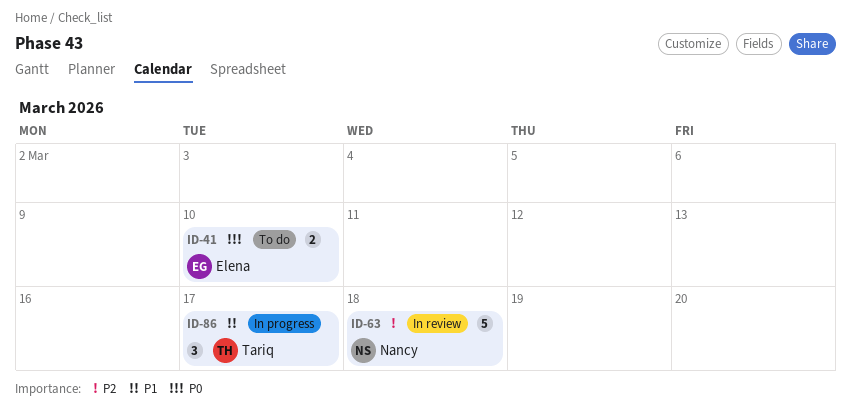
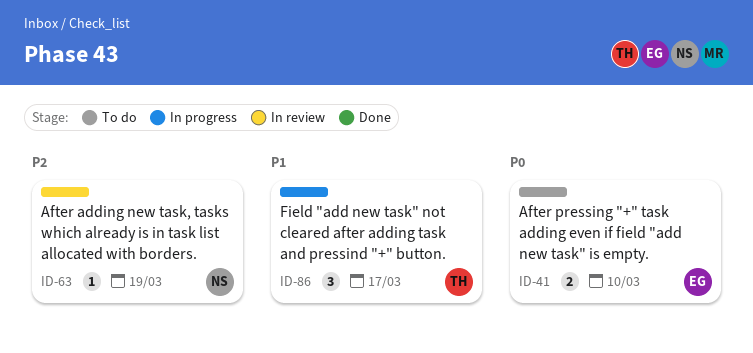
ID-63, estimate: 5 -> 1
ID-63, due: Mar 18 -> Mar 19

